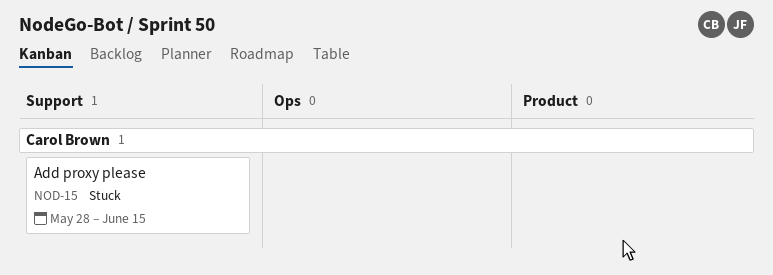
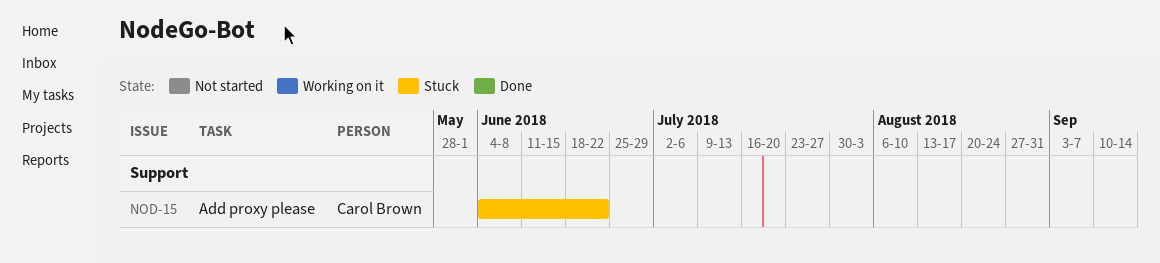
NOD-15, start: May 28 -> Jun 4
NOD-15, due: Jun 15 -> Jun 22

